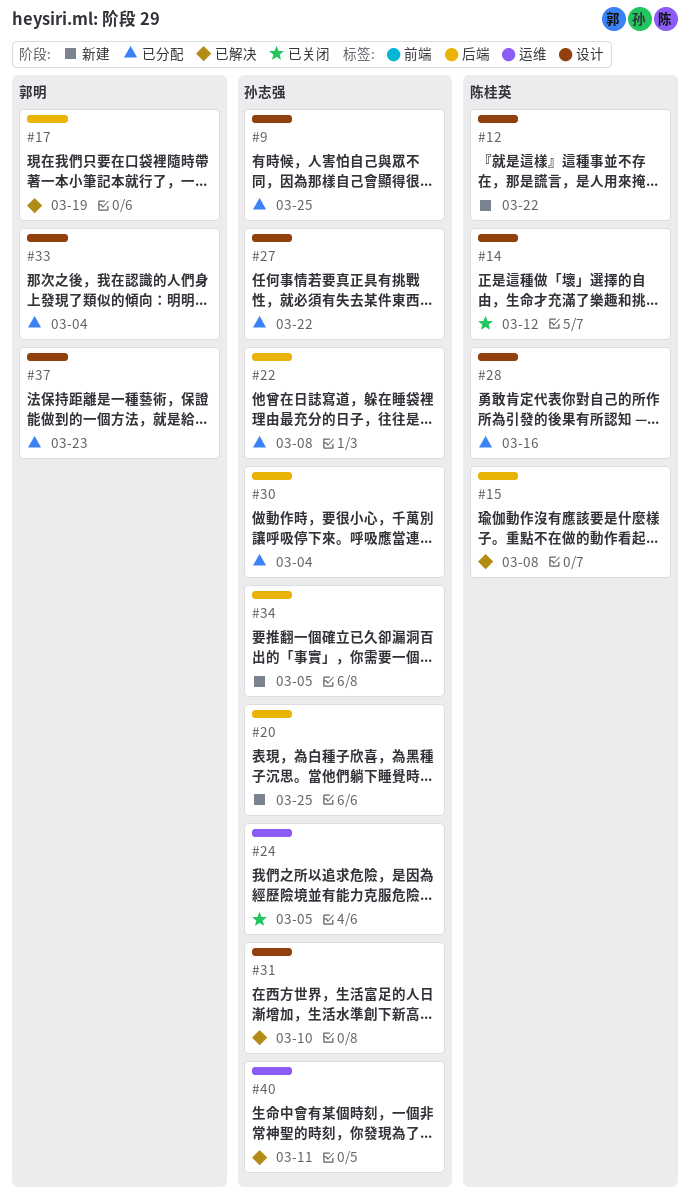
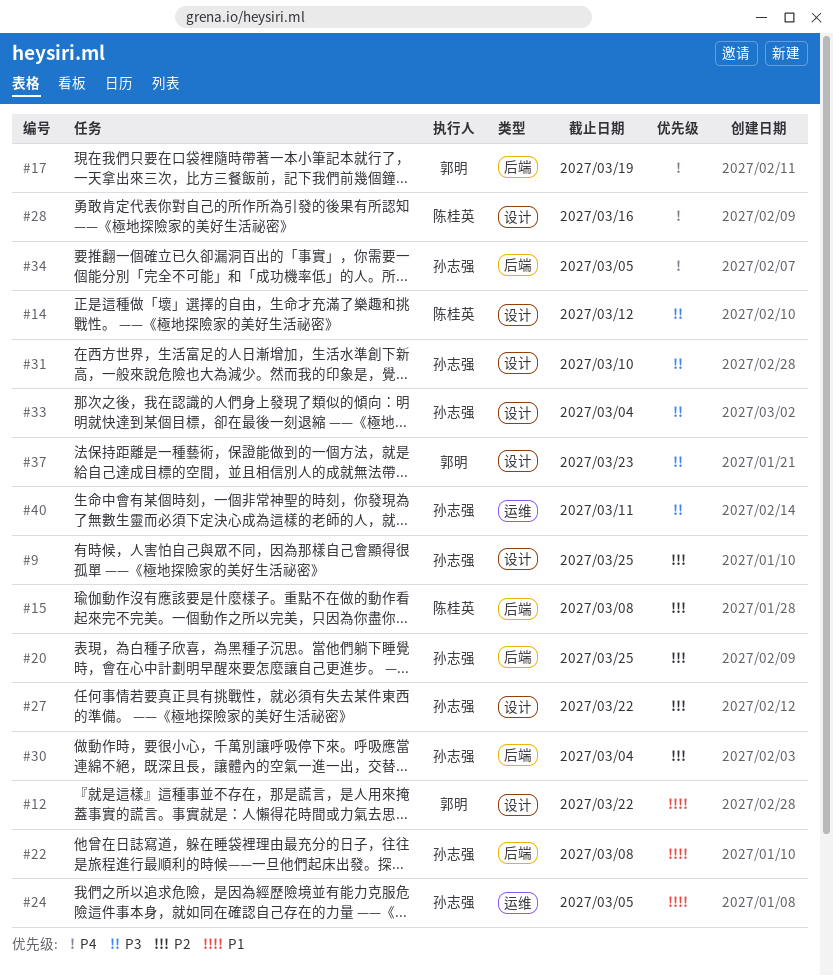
#12, owner: 陈桂英 -> 郭明
#33, owner: 郭明 -> 孙志强

